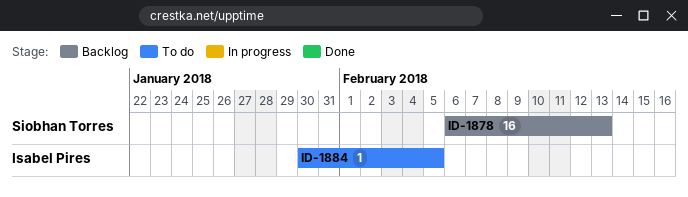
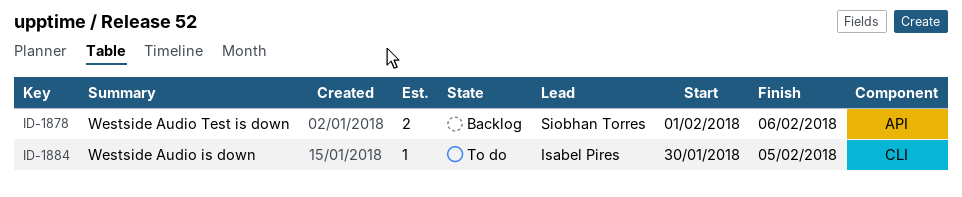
ID-1878, estimate: 16 -> 2
ID-1878, start: Feb 6 -> Feb 1
ID-1878, due: Feb 13 -> Feb 6

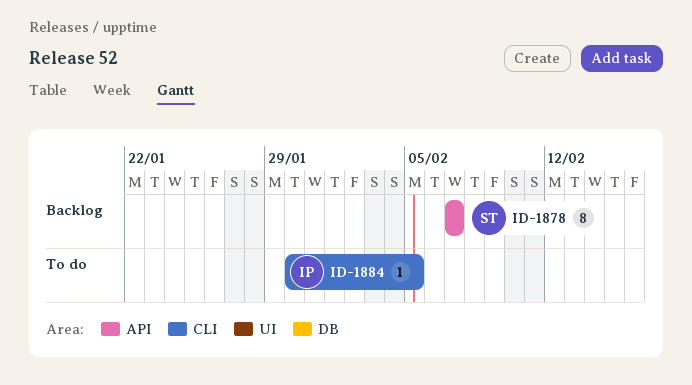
ID-1878, estimate: 2 -> 8
ID-1878, start: Feb 1 -> Feb 7
ID-1878, due: Feb 6 -> Feb 7

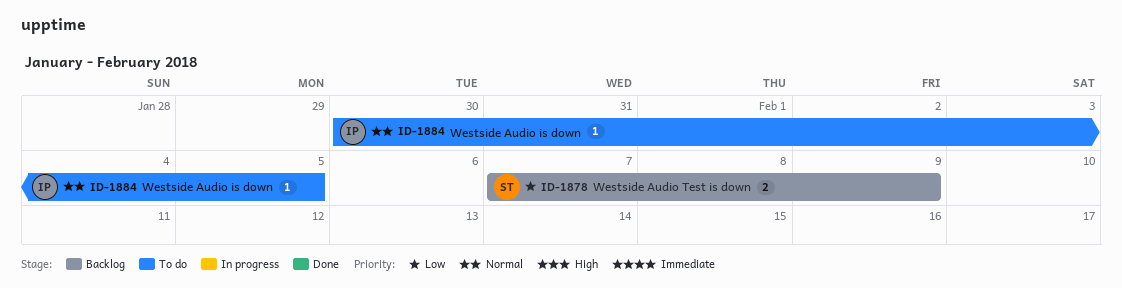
ID-1878, estimate: 8 -> 2
ID-1878, due: Feb 7 -> Feb 9

